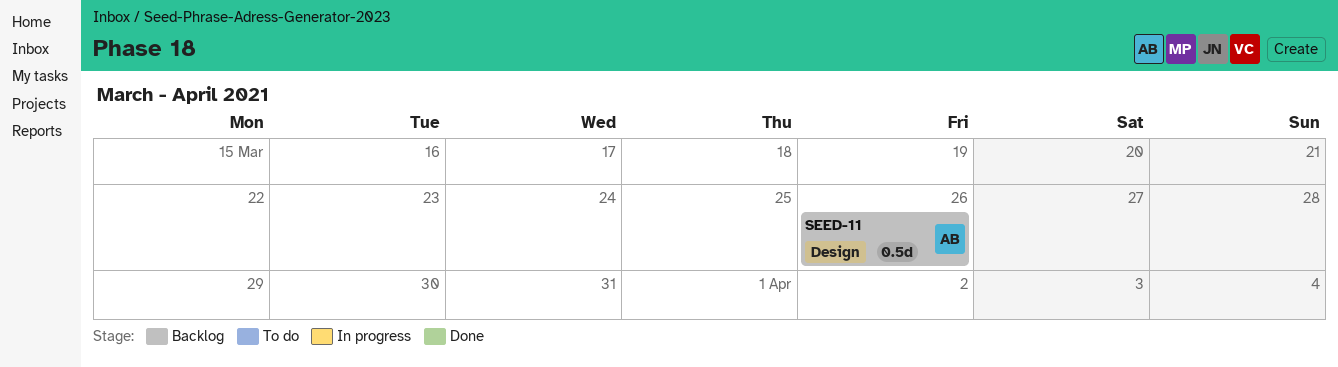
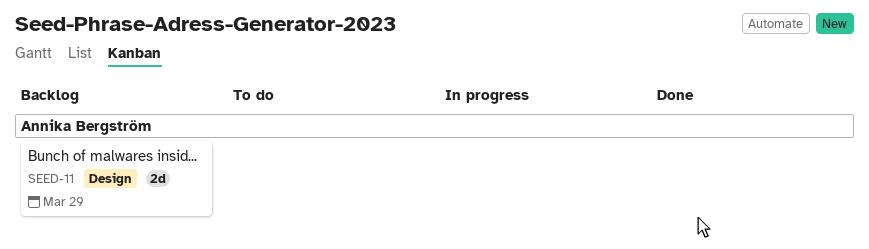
SEED-11, estimate: 0.5d -> 2d
SEED-11, due: Mar 26 -> Mar 29

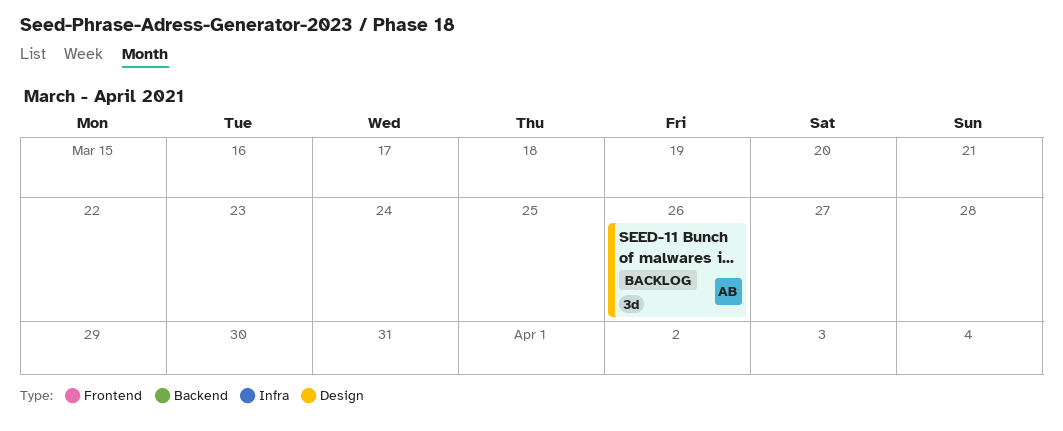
SEED-11, estimate: 2d -> 3d
SEED-11, due: Mar 29 -> Mar 26

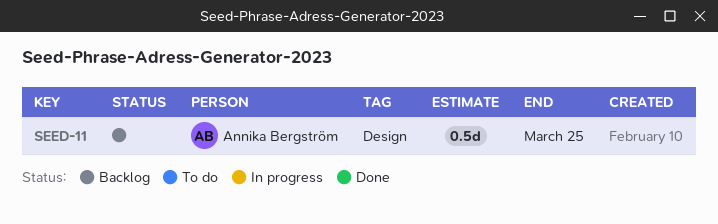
SEED-11, estimate: 3d -> 0.5d
SEED-11, due: Mar 26 -> Mar 25

